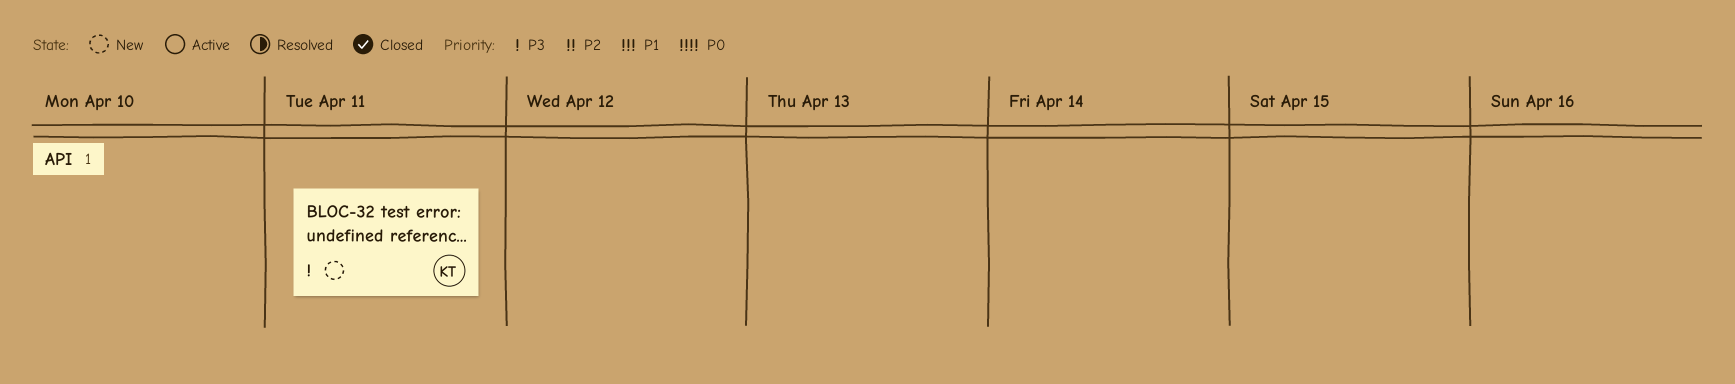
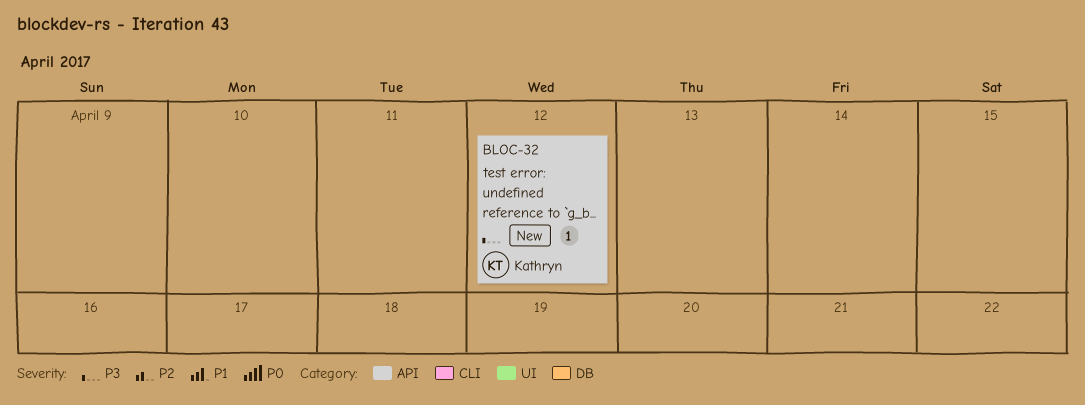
BLOC-32, due: Apr 11 -> Apr 12

